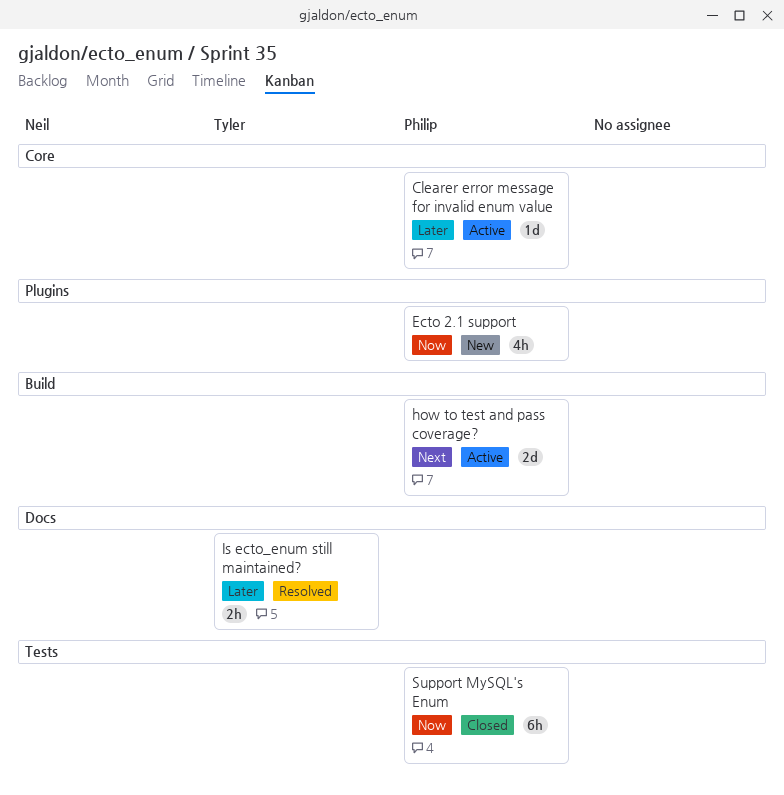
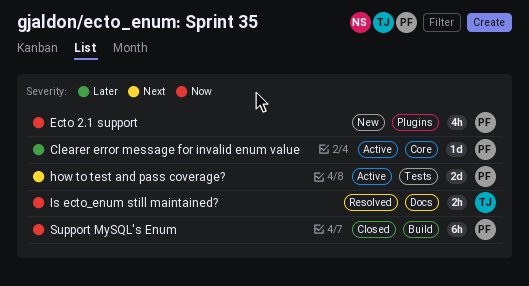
how to test and pass coverage?, label: Build -> Tests
Is ecto_enum still maintained?, priority: Later -> Now
Support MySQL's Enum, label: Tests -> Build

